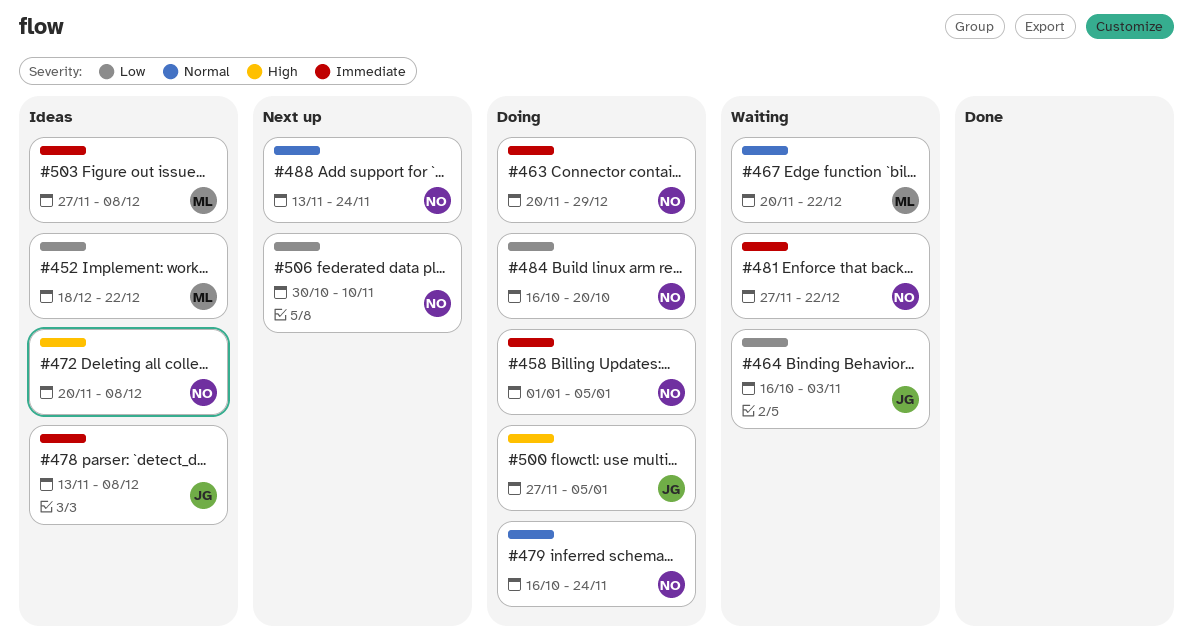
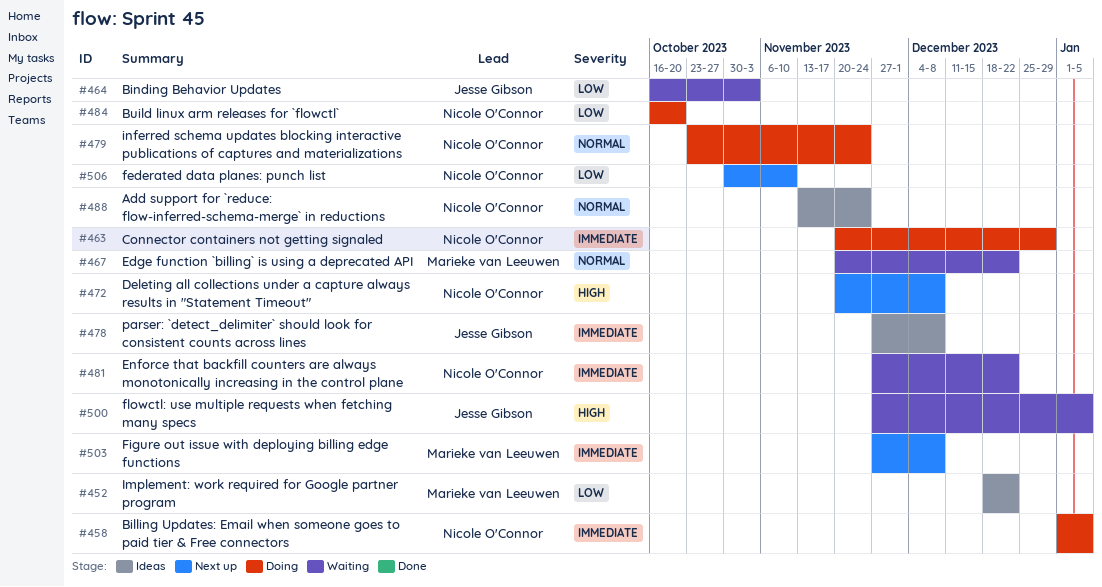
#472, status: Ideas -> Next up
#478, start: Nov 13 -> Nov 27
#479, start: Oct 16 -> Oct 23
#488, status: Next up -> Ideas
#500, status: Doing -> Waiting
#503, status: Ideas -> Next up

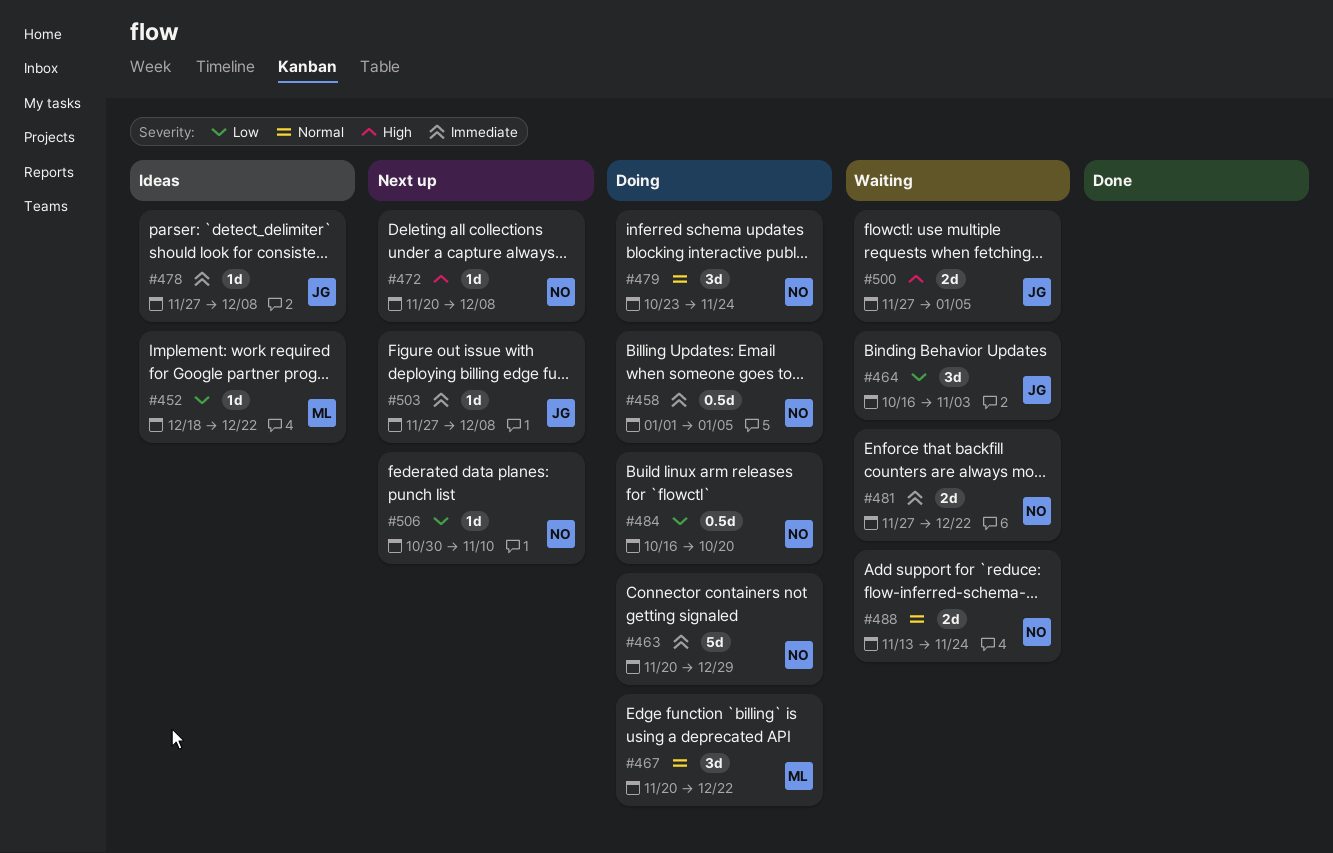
#467, status: Waiting -> Doing
#488, status: Ideas -> Waiting
#503, owner: Marieke van Leeuwen -> Jesse Gibson

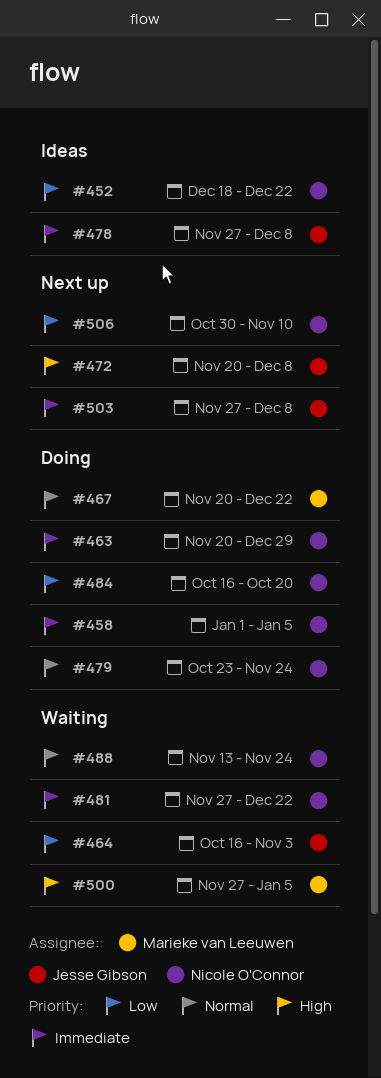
#452, owner: Marieke van Leeuwen -> Nicole O'Connor
#472, owner: Nicole O'Connor -> Jesse Gibson
#500, owner: Jesse Gibson -> Marieke van Leeuwen

